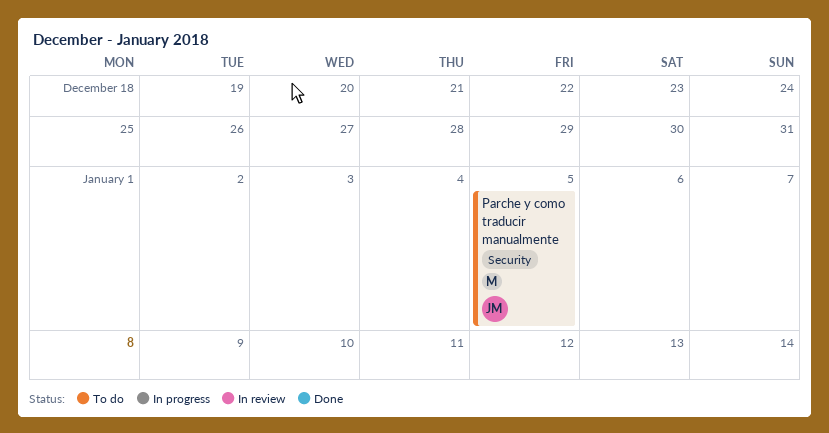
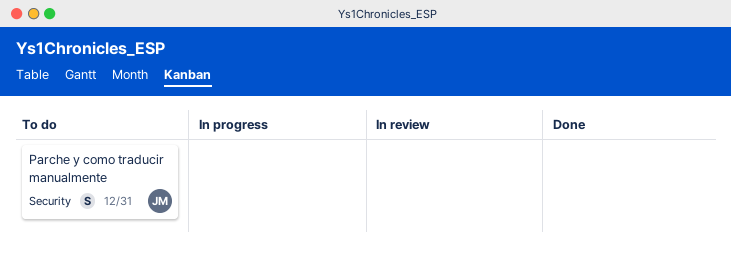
Parche y como traducir manualmente, estimate: M -> S
Parche y como traducir manualmente, due: Jan 5 -> Dec 31

